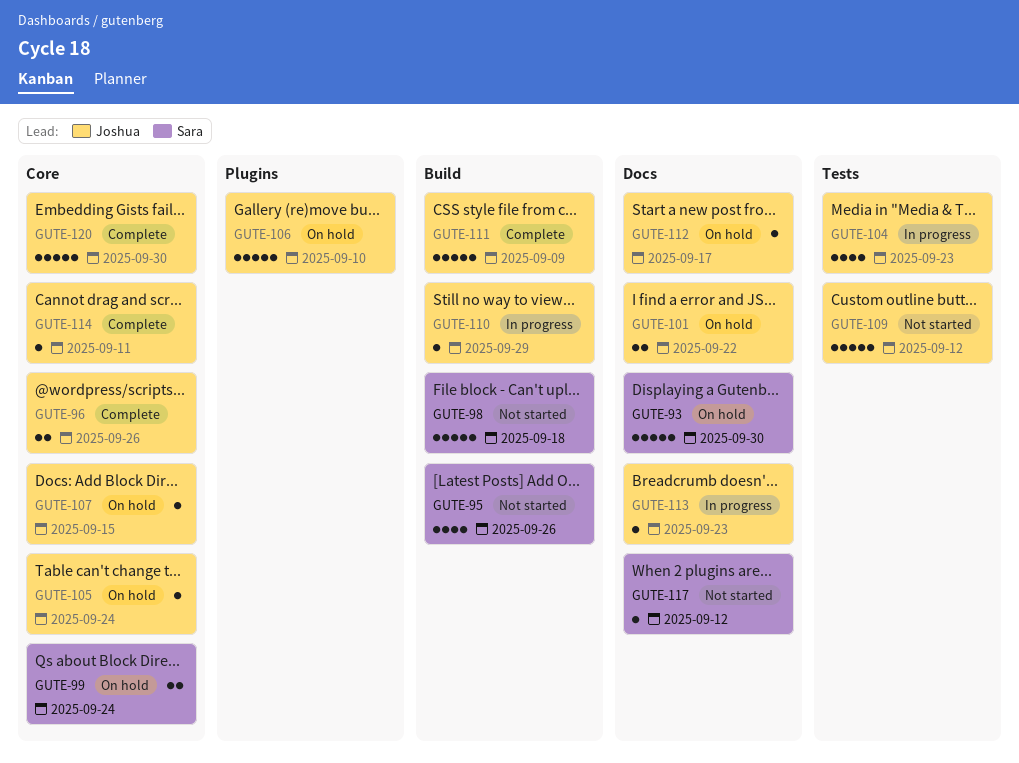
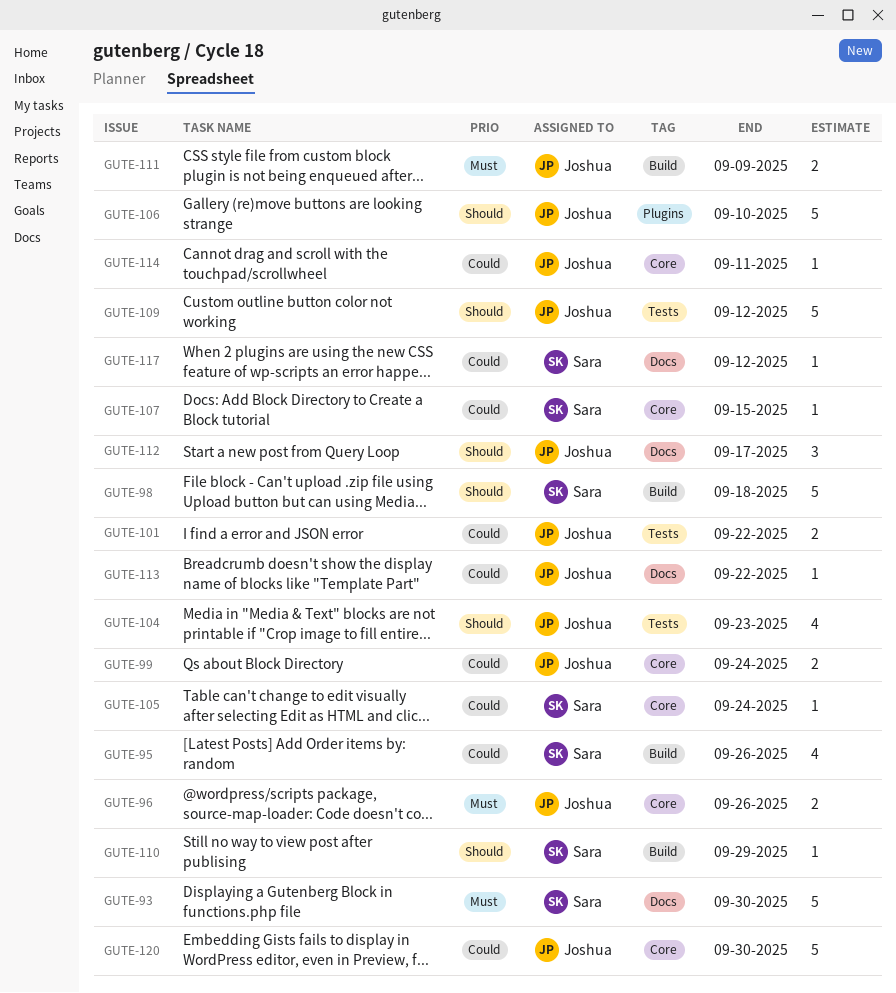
GUTE-99, owner: Sara -> Joshua
GUTE-101, label: Docs -> Tests
GUTE-105, owner: Joshua -> Sara
GUTE-107, owner: Joshua -> Sara
GUTE-110, owner: Joshua -> Sara
GUTE-111, estimate: 5 -> 2
GUTE-112, estimate: 1 -> 3
GUTE-113, due: Sep 23 -> Sep 22

